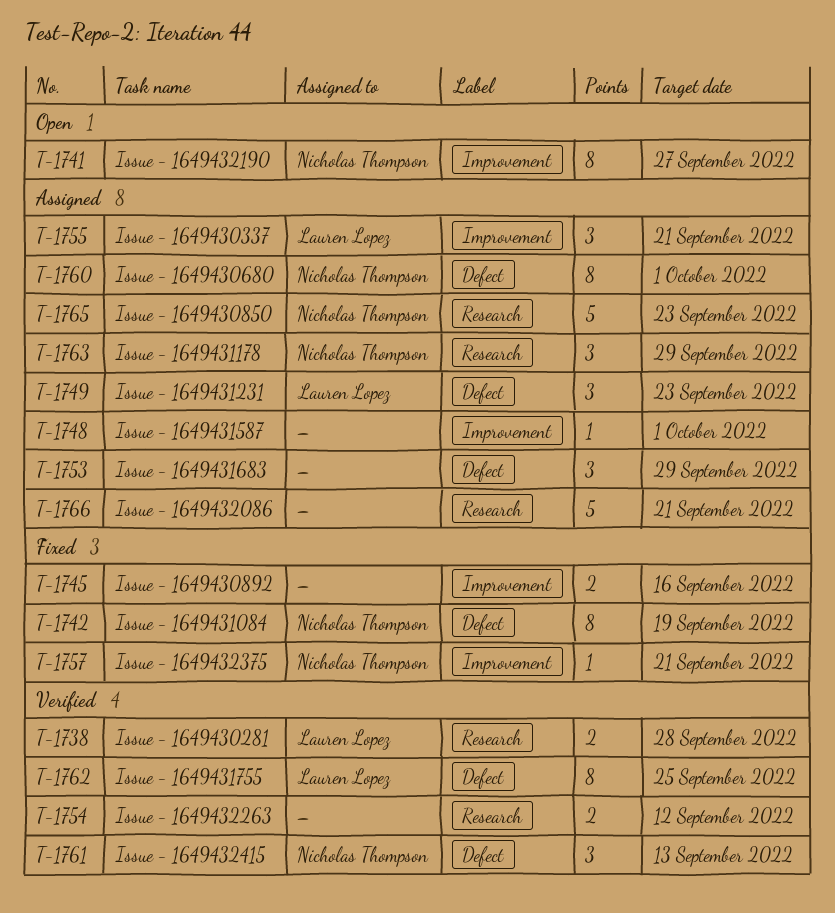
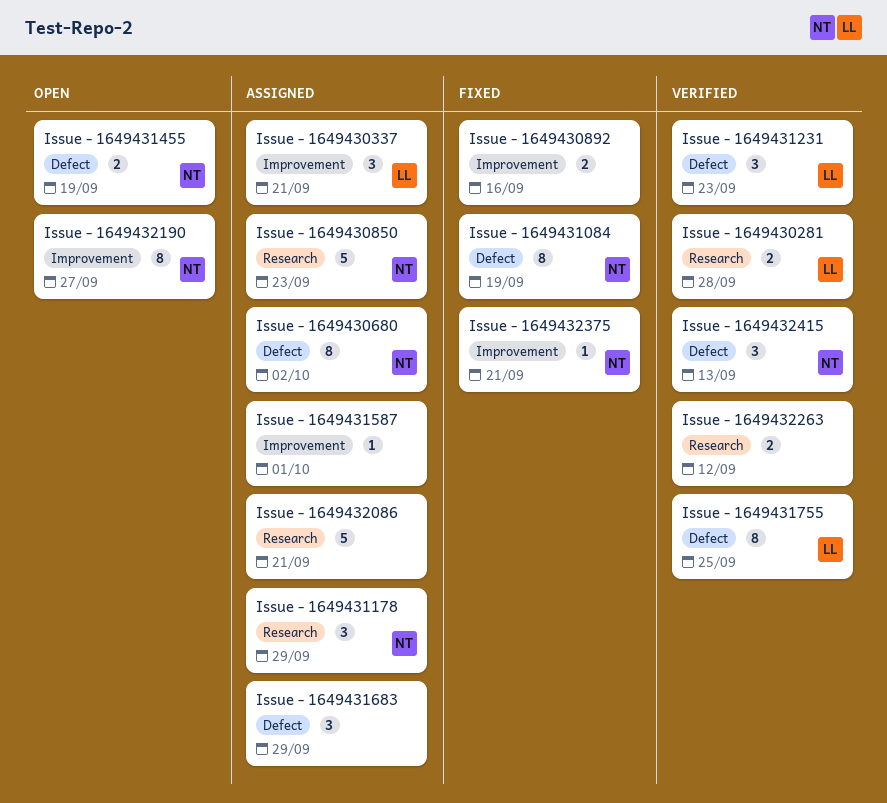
Issue - 1649430680, due: Oct 1 -> Oct 2
Issue - 1649431231, status: Assigned -> Verified
Issue - 1649431455: none -> present

